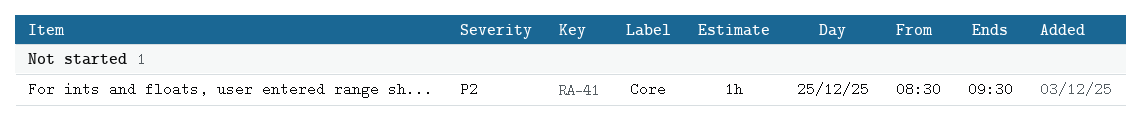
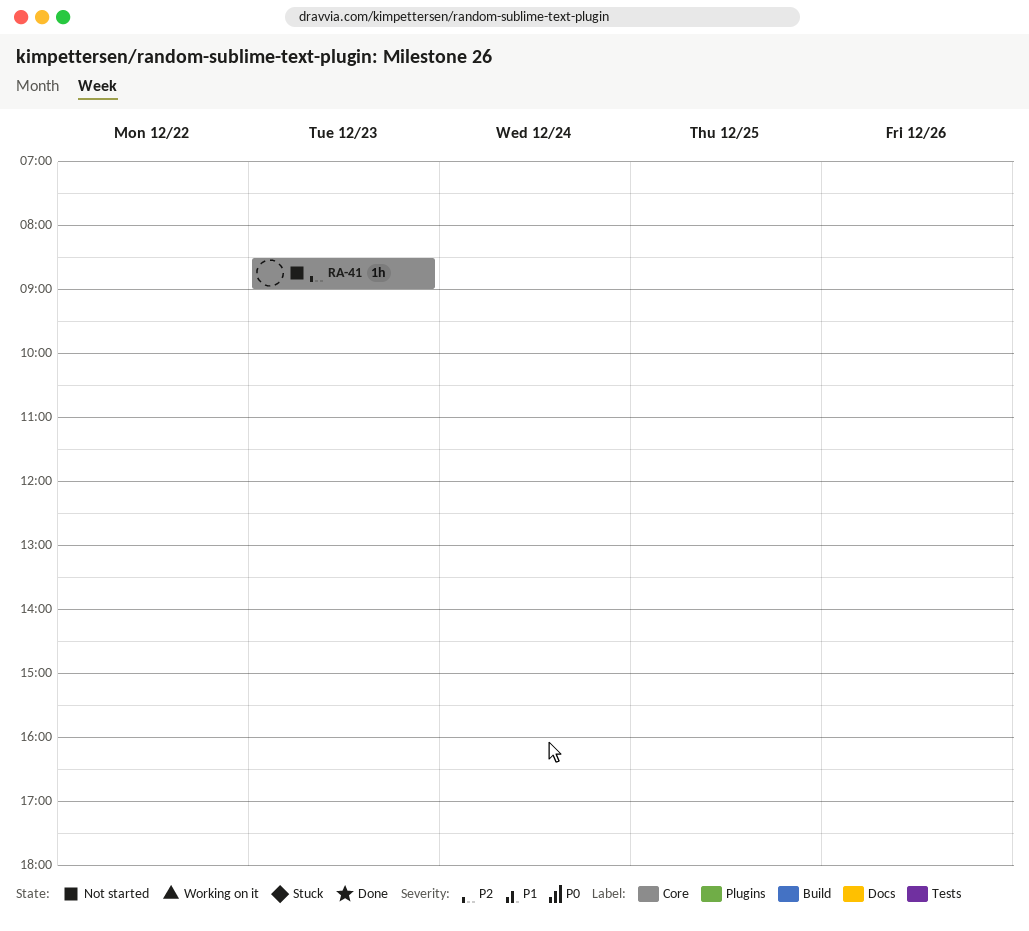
RA-41, day: Dec 25 -> Dec 23
RA-41, ends: 09:30 -> 09:00

